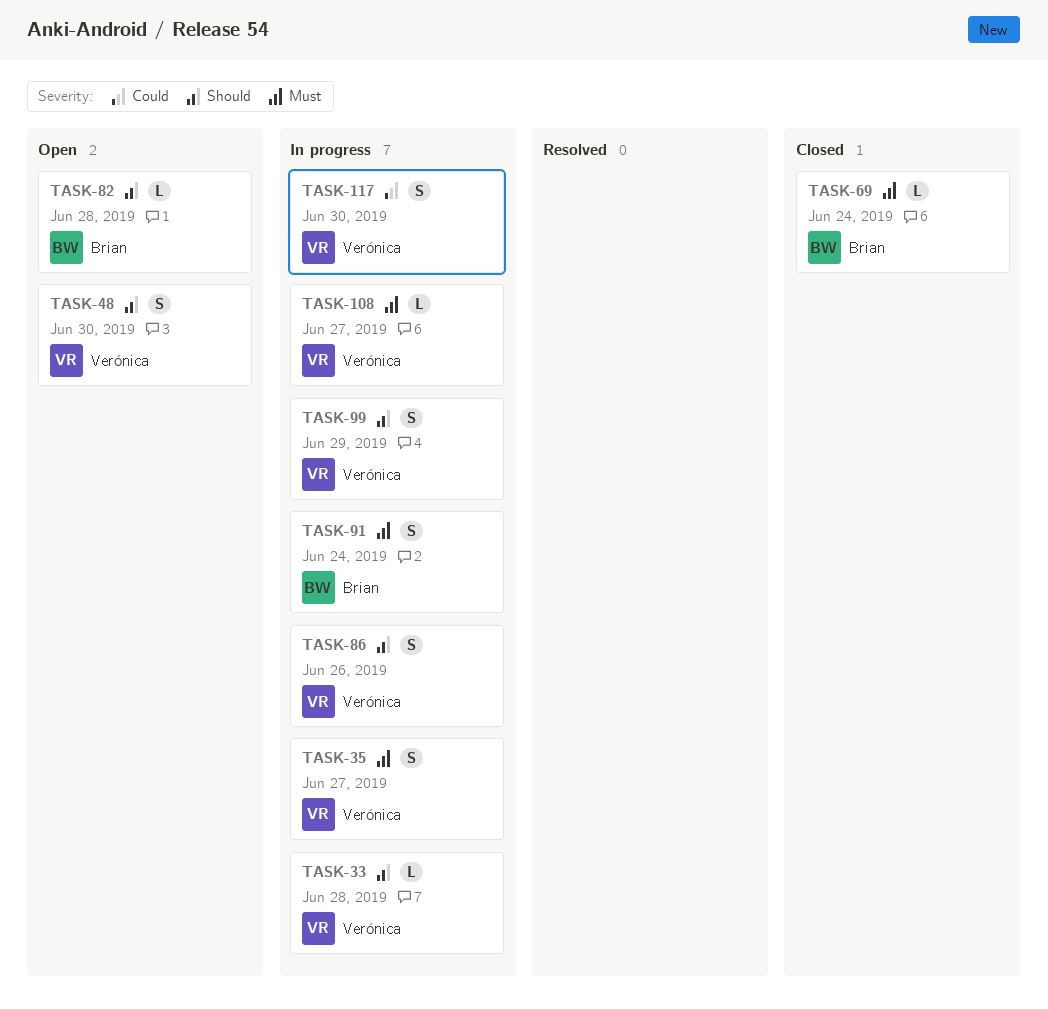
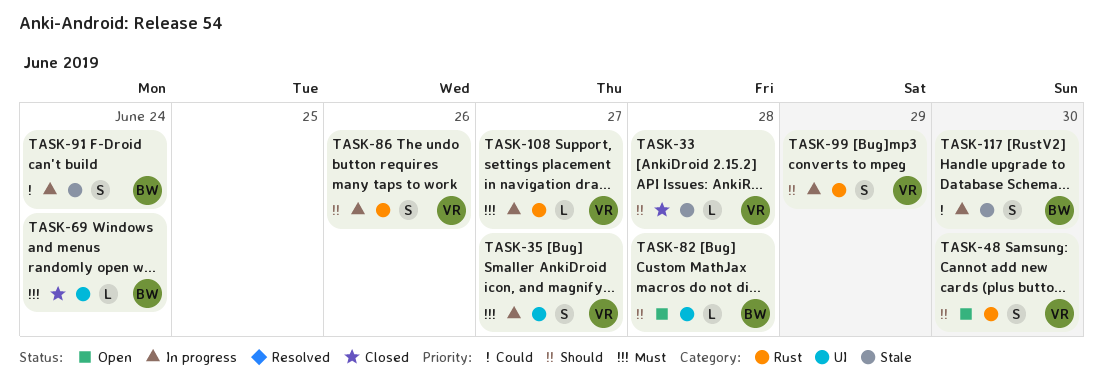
TASK-33, status: In progress -> Closed
TASK-91, priority: Must -> Could
TASK-117, owner: Verónica -> Brian

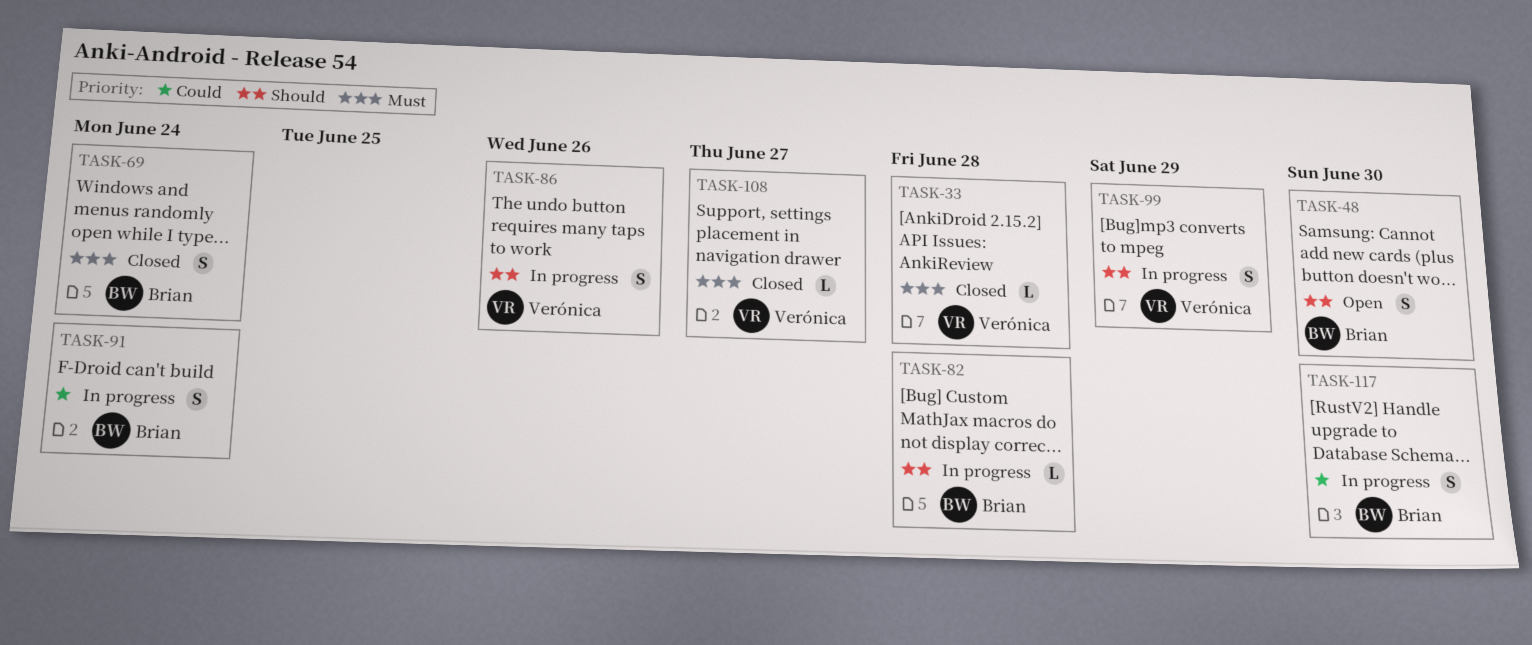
TASK-33, priority: Should -> Must
TASK-35: present -> none
TASK-48, owner: Verónica -> Brian
TASK-69, estimate: L -> S
TASK-82, status: Open -> In progress
TASK-108, status: In progress -> Closed

